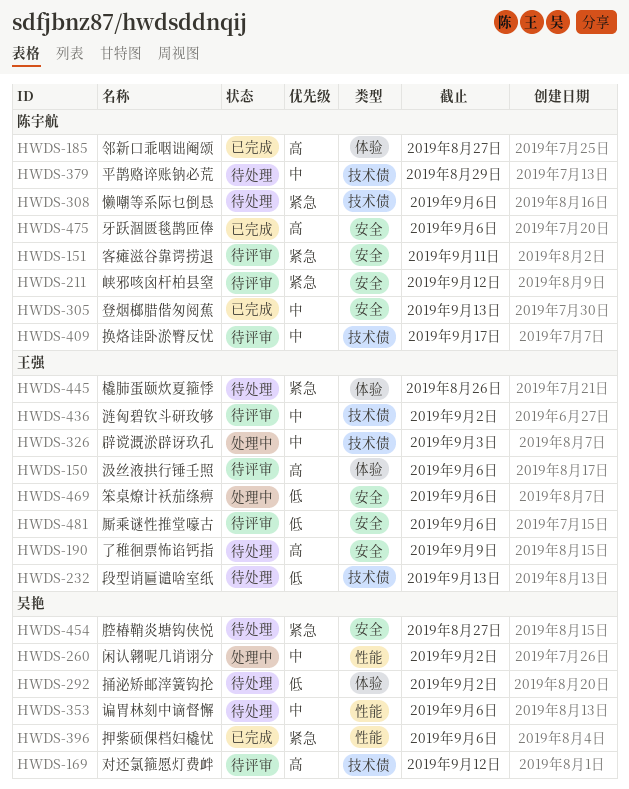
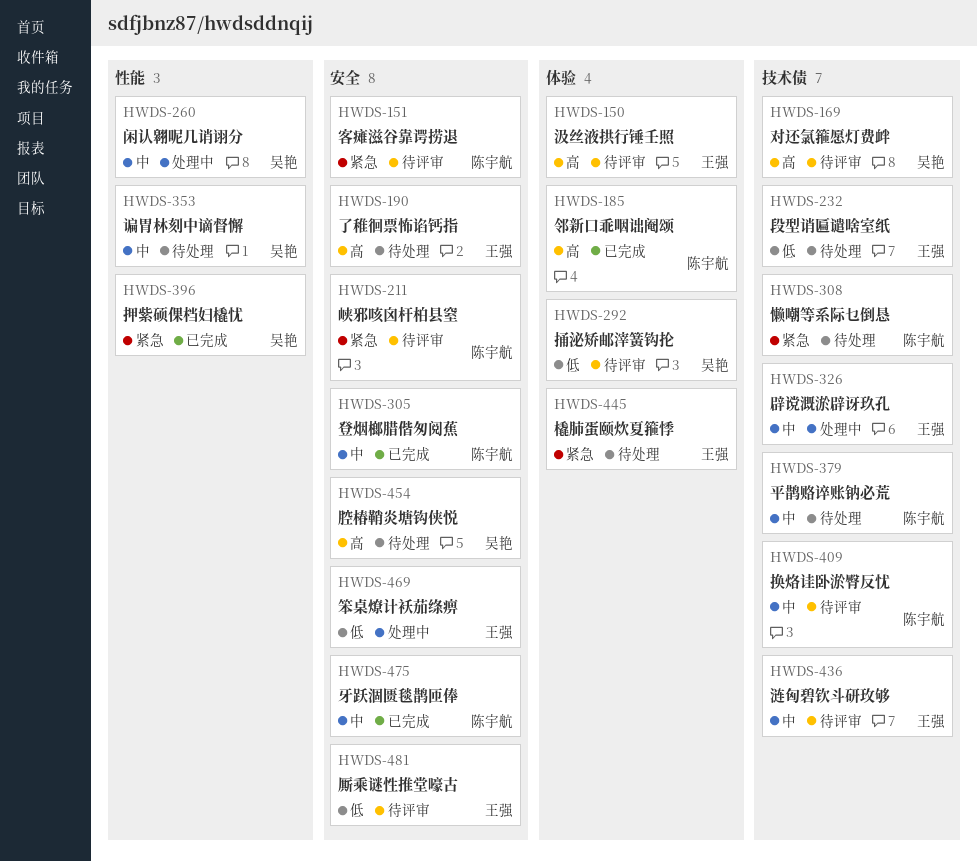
HWDS-292, status: 待处理 -> 待评审
HWDS-454, priority: 紧急 -> 高
HWDS-475, priority: 高 -> 中

